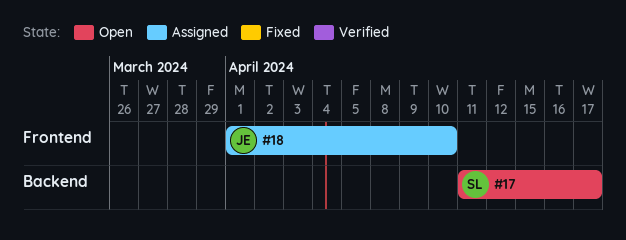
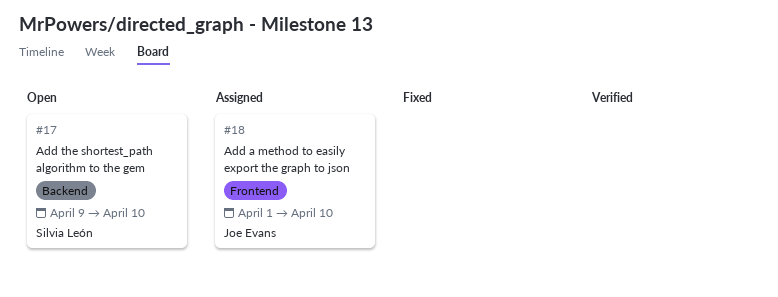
#17, start: Apr 11 -> Apr 9
#17, due: Apr 17 -> Apr 10

